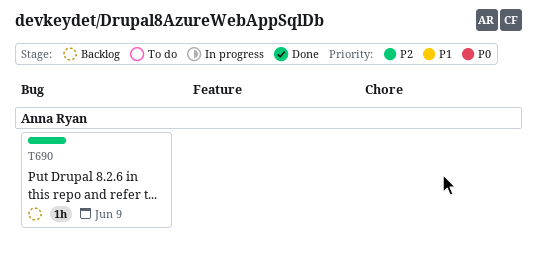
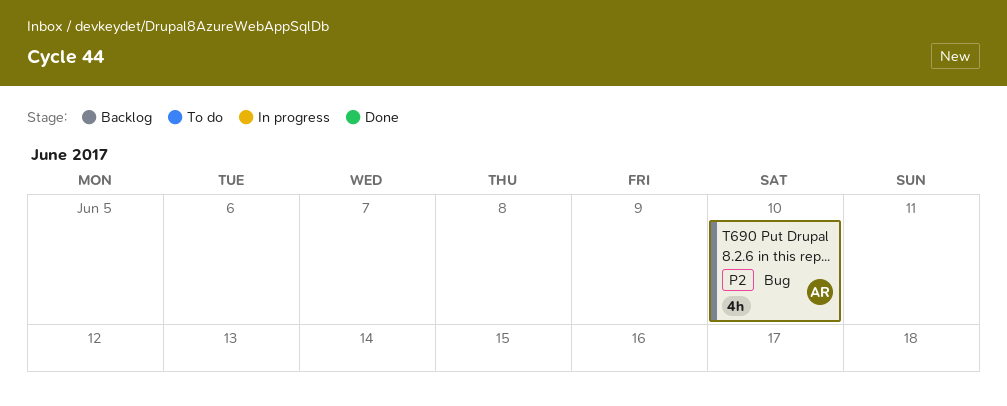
T690, estimate: 1h -> 4h
T690, due: Jun 9 -> Jun 10

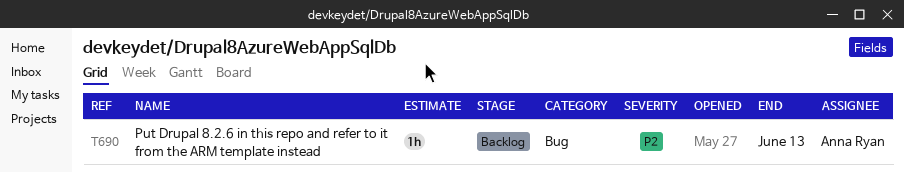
T690, estimate: 4h -> 1h
T690, due: Jun 10 -> Jun 13

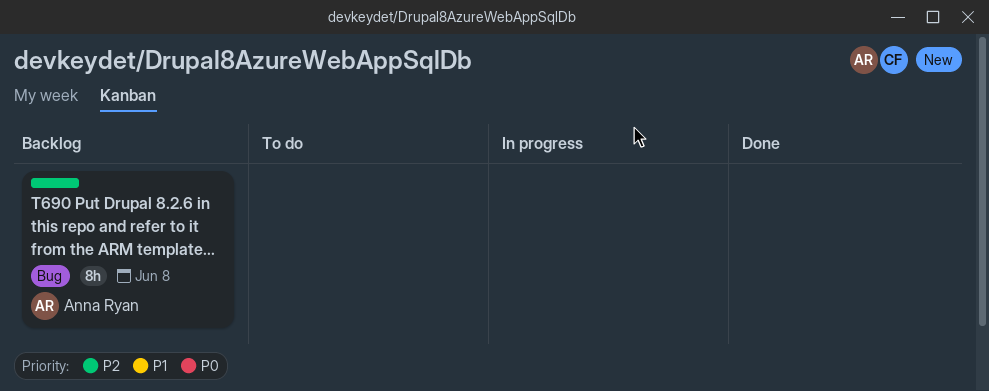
T690, estimate: 1h -> 8h
T690, due: Jun 13 -> Jun 8

